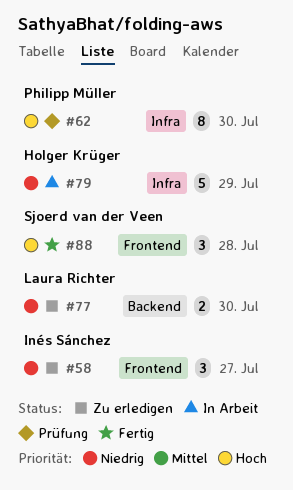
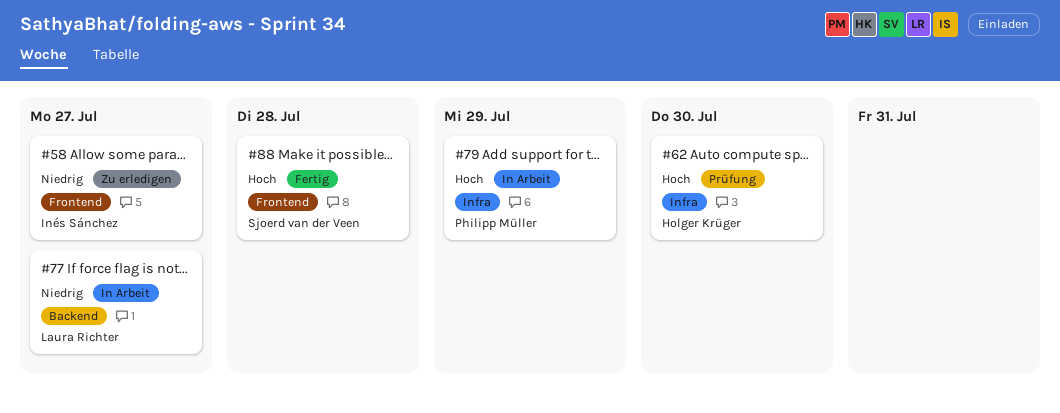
#62, owner: Philipp Müller -> Holger Krüger
#77, status: Zu erledigen -> In Arbeit
#77, due: Jul 30 -> Jul 27
#79, owner: Holger Krüger -> Philipp Müller
#79, priority: Niedrig -> Hoch

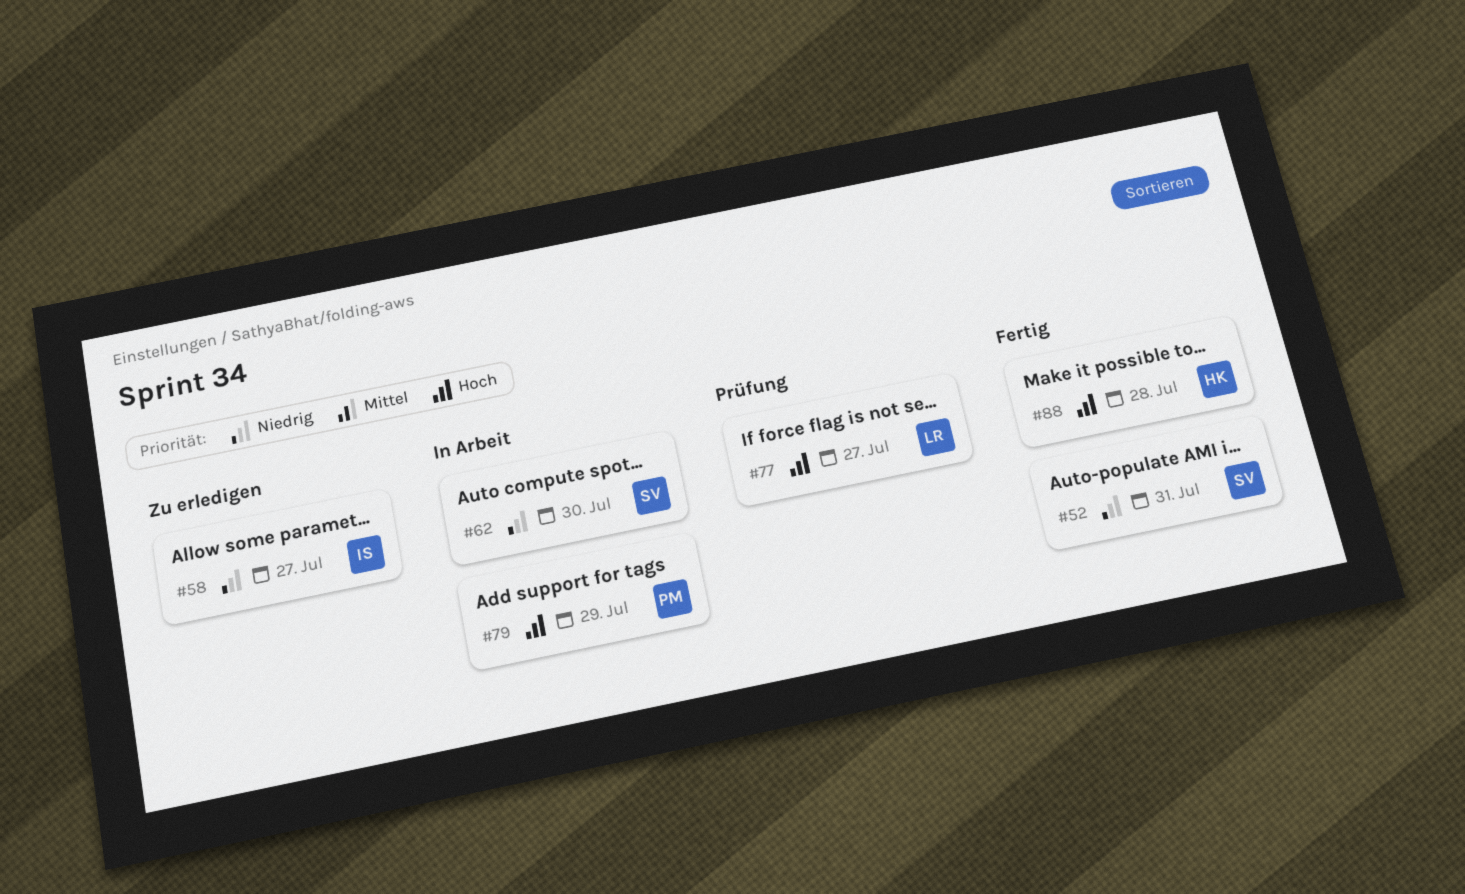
#52: none -> present
#62, status: Prüfung -> In Arbeit
#62, owner: Holger Krüger -> Sjoerd van der Veen
#62, priority: Hoch -> Niedrig
#77, status: In Arbeit -> Prüfung
#77, priority: Niedrig -> Hoch
#88, owner: Sjoerd van der Veen -> Holger Krüger

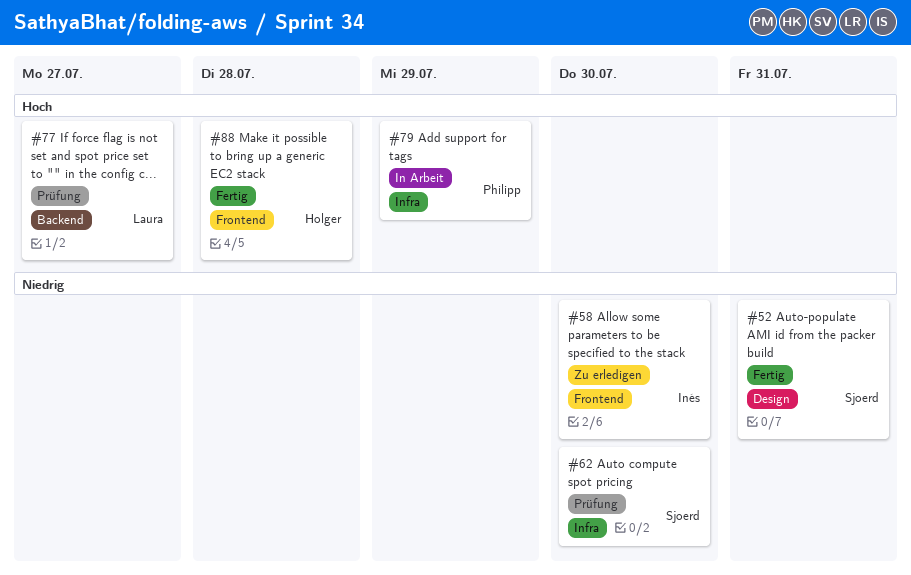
#58, due: Jul 27 -> Jul 30
#62, status: In Arbeit -> Prüfung

